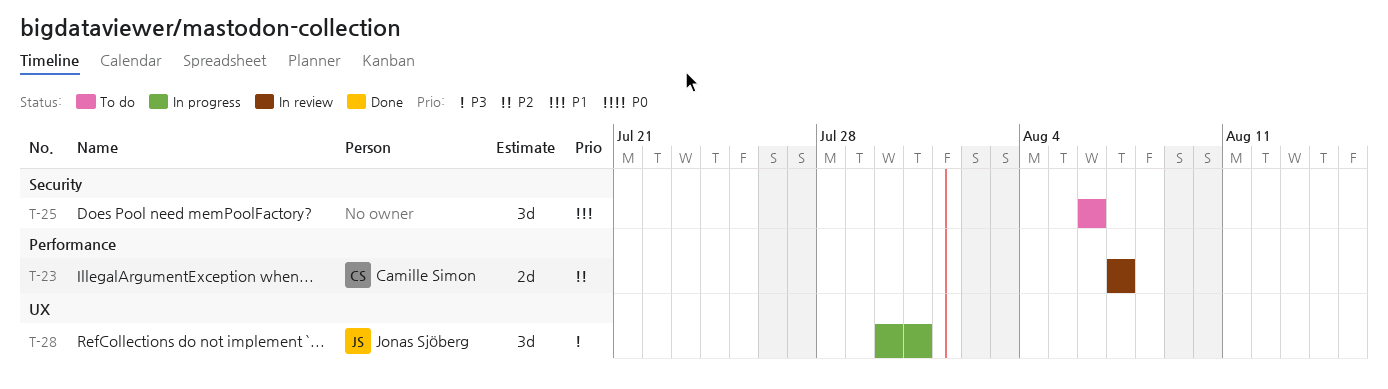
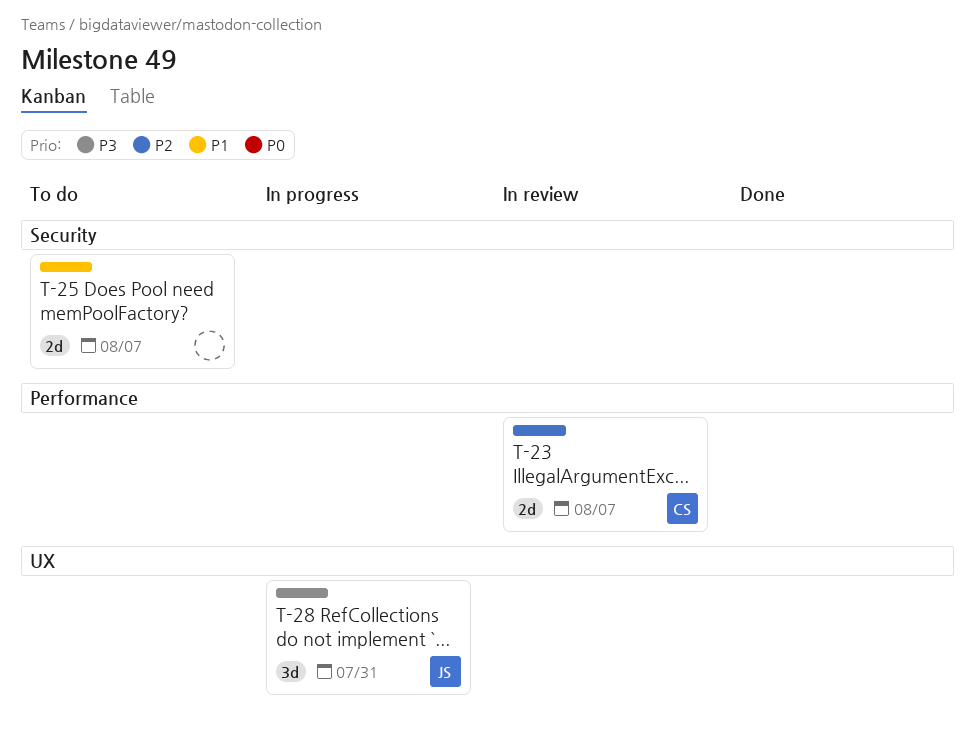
T-25, estimate: 3d -> 2d
T-25, due: Aug 6 -> Aug 7

